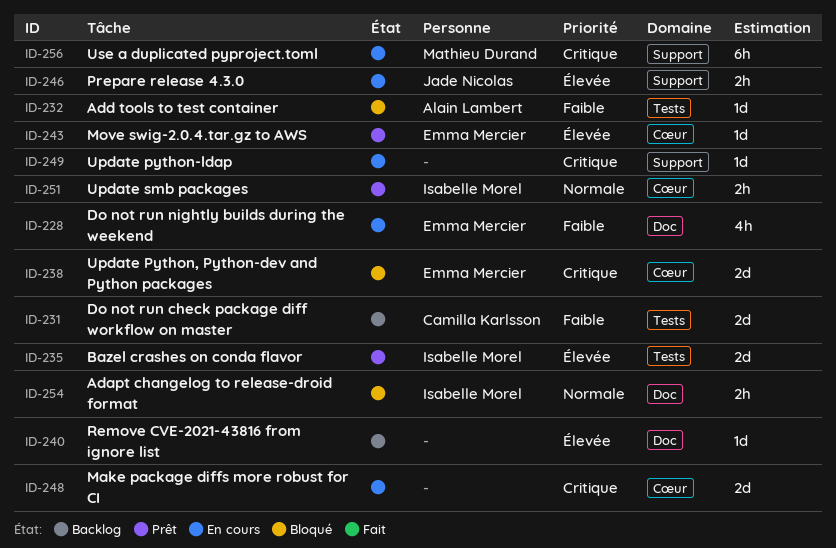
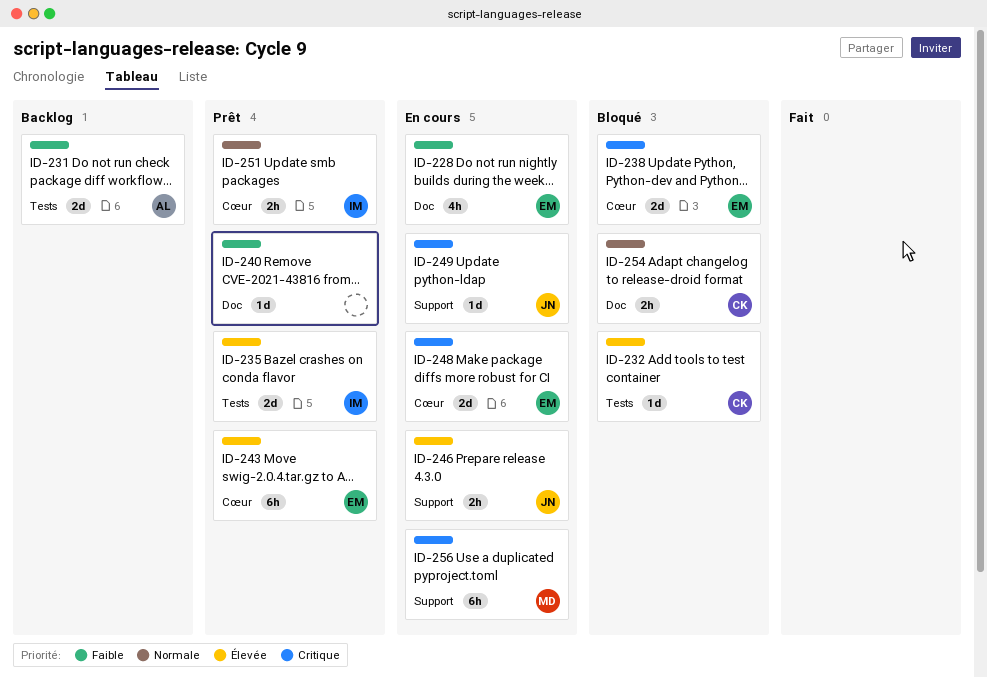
ID-231, owner: Camilla Karlsson -> Alain Lambert
ID-232, owner: Alain Lambert -> Camilla Karlsson
ID-232, priority: Faible -> Élevée
ID-240, status: Backlog -> Prêt
ID-240, priority: Élevée -> Faible
ID-243, estimate: 1d -> 6h
ID-248, owner: none -> Emma Mercier
ID-249, owner: none -> Jade Nicolas
ID-254, owner: Isabelle Morel -> Camilla Karlsson

